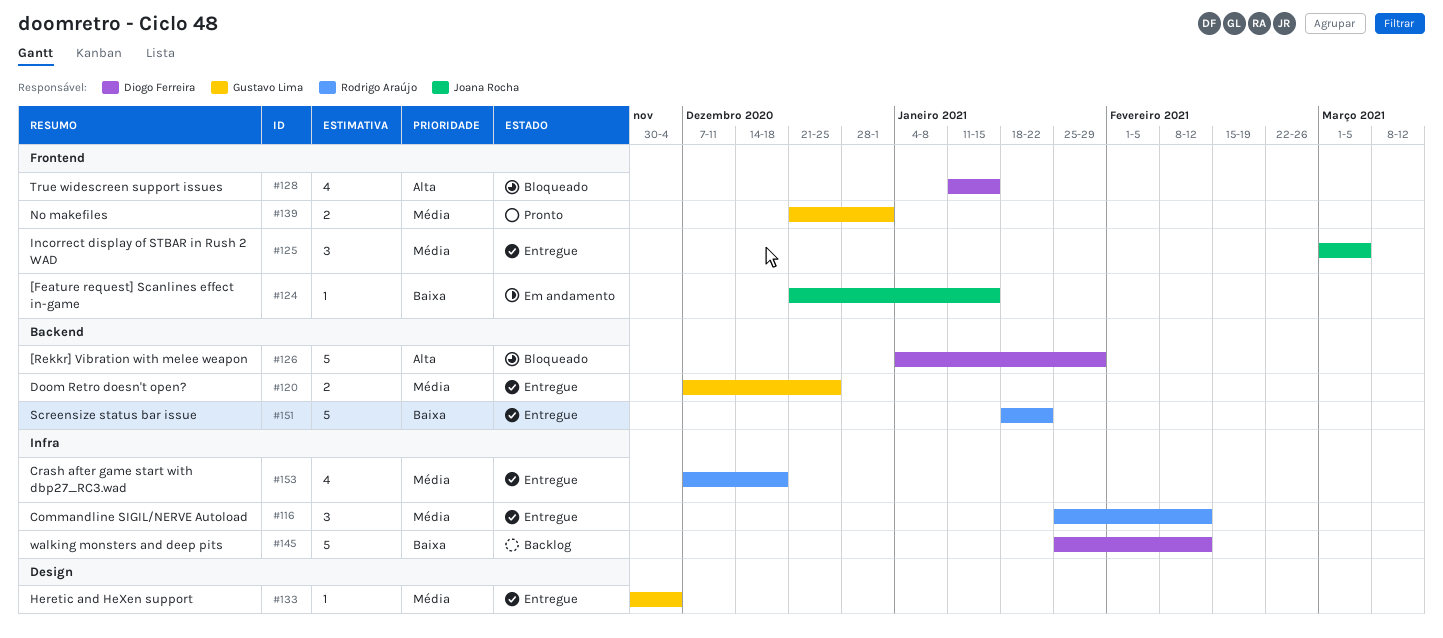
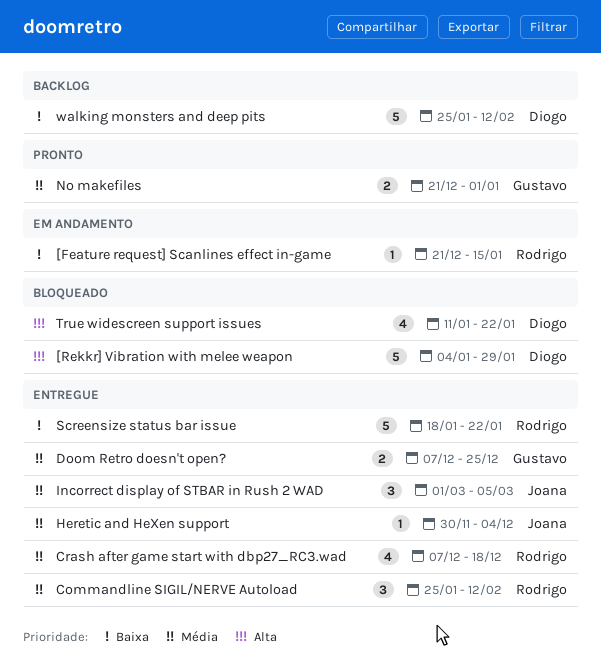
[Feature request] Scanlines effect in-game, owner: Joana Rocha -> Rodrigo Araújo
Heretic and HeXen support, owner: Gustavo Lima -> Joana Rocha
True widescreen support issues, due: Jan 15 -> Jan 22

